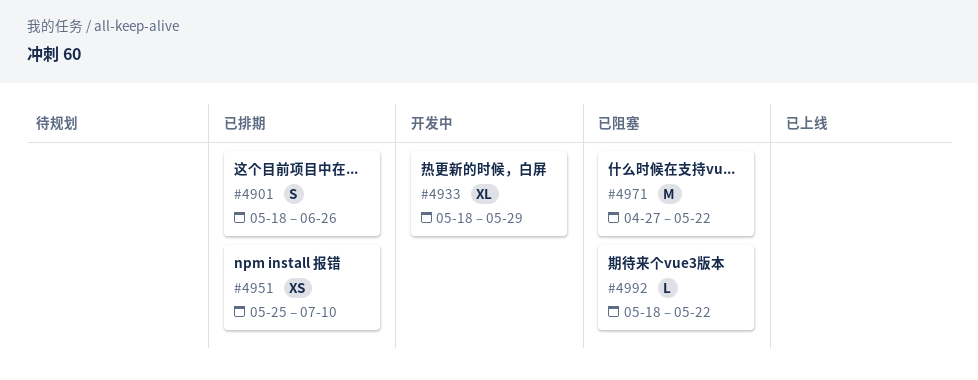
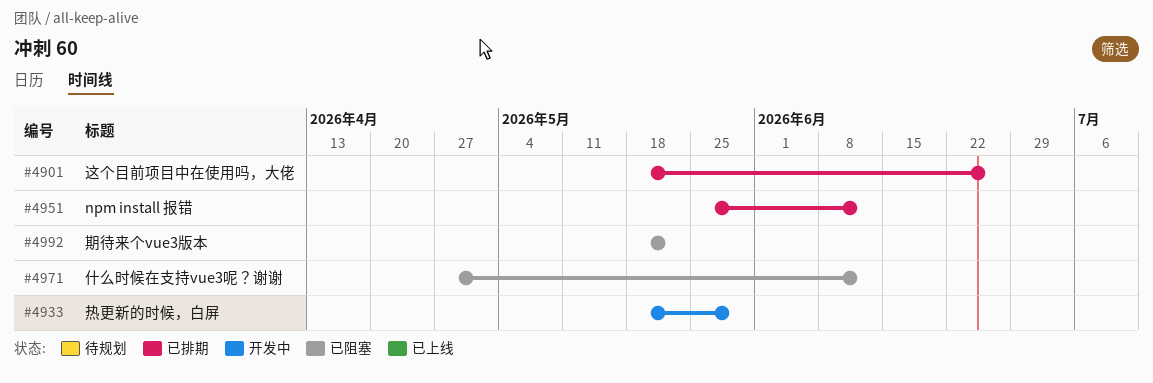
#4951, due: Jul 10 -> Jun 12
#4971, due: May 22 -> Jun 12

